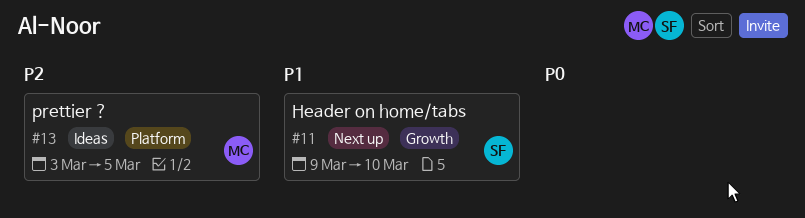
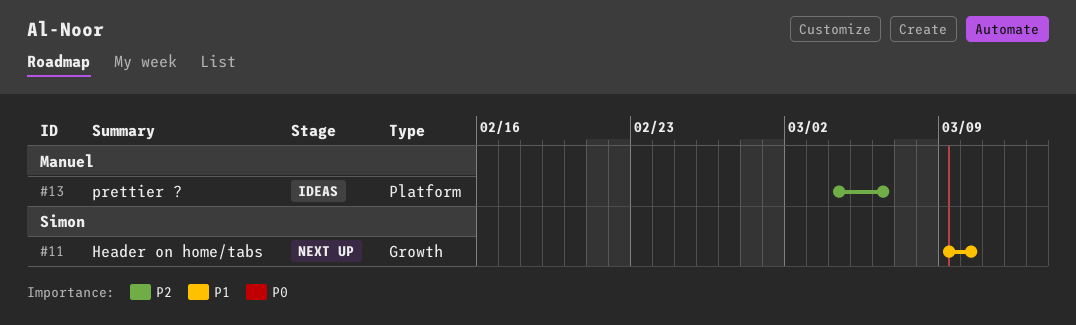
#13, start: Mar 3 -> Mar 4
#13, due: Mar 5 -> Mar 6

